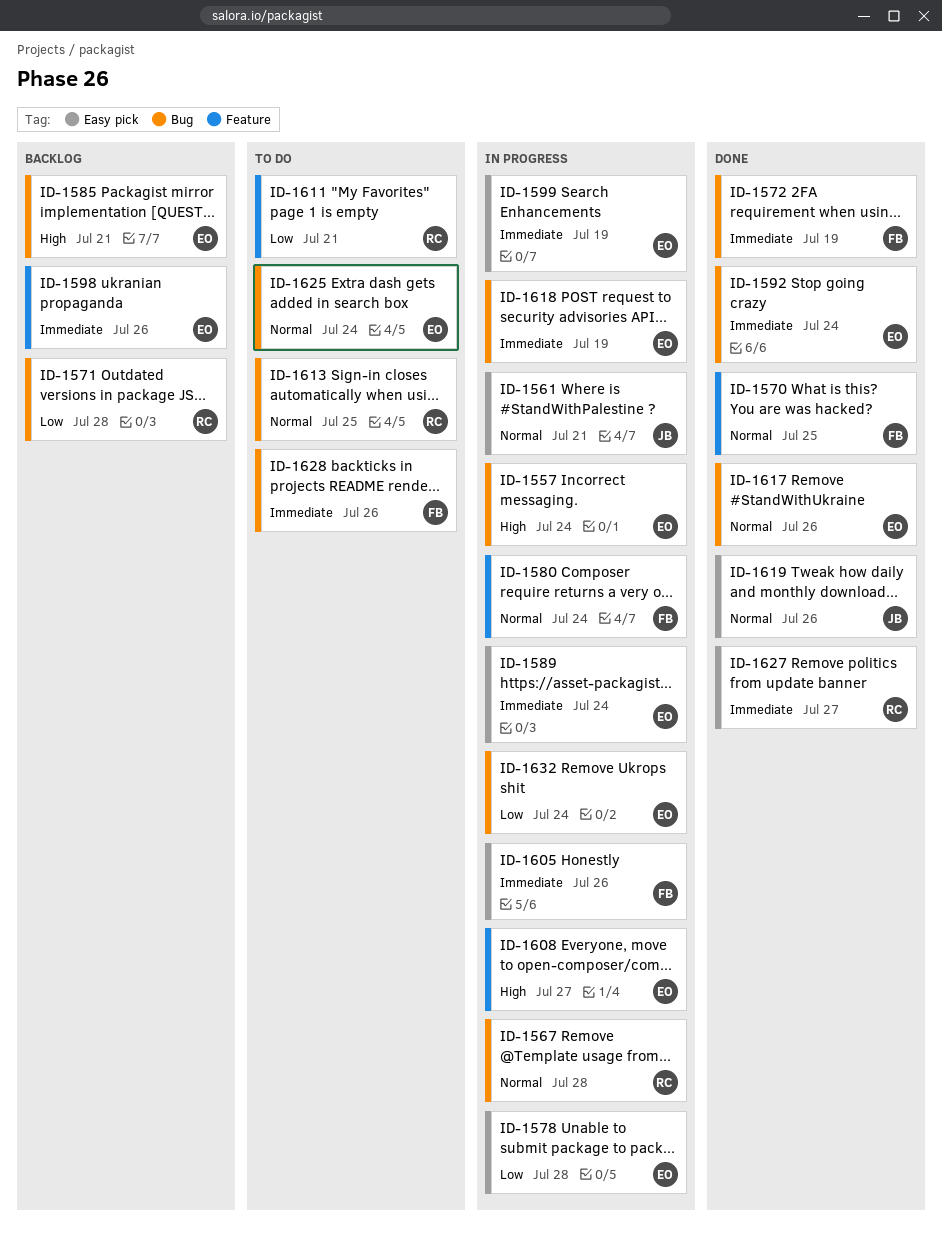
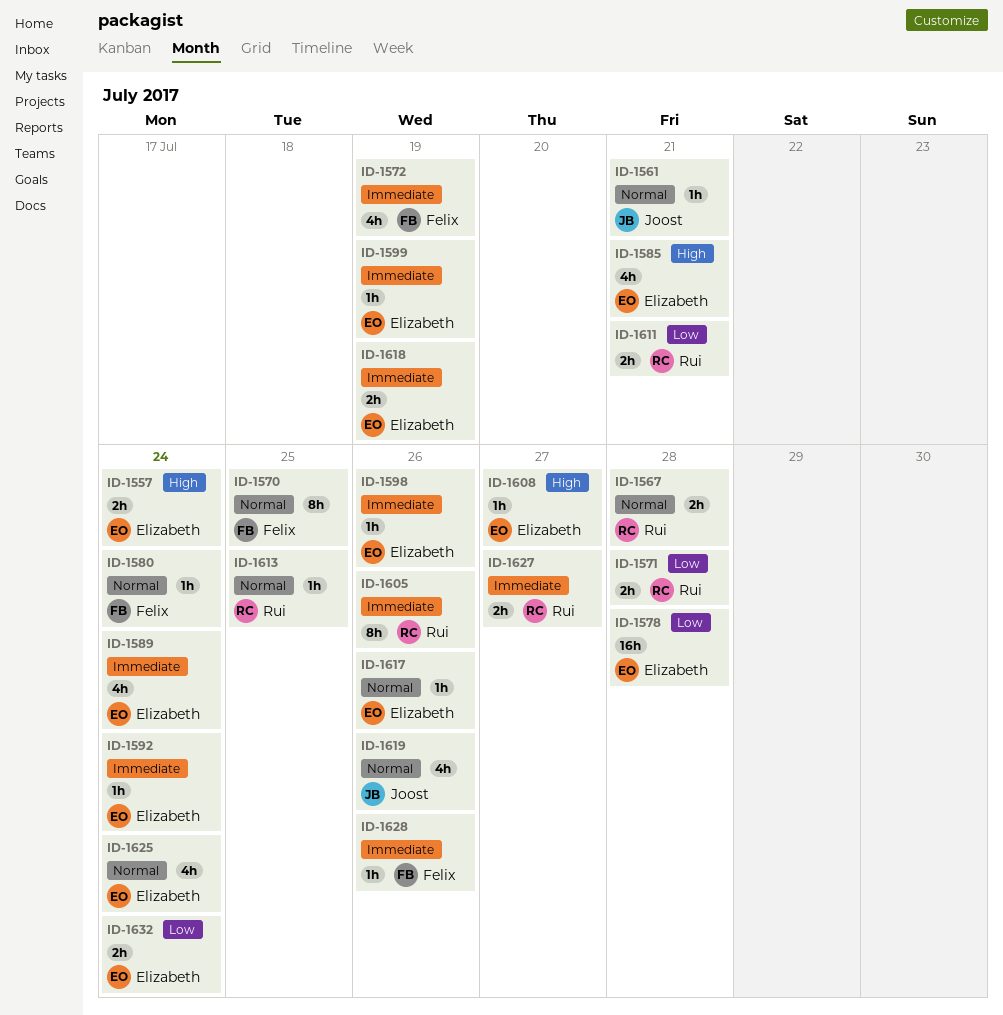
ID-1605, owner: Felix -> Rui

